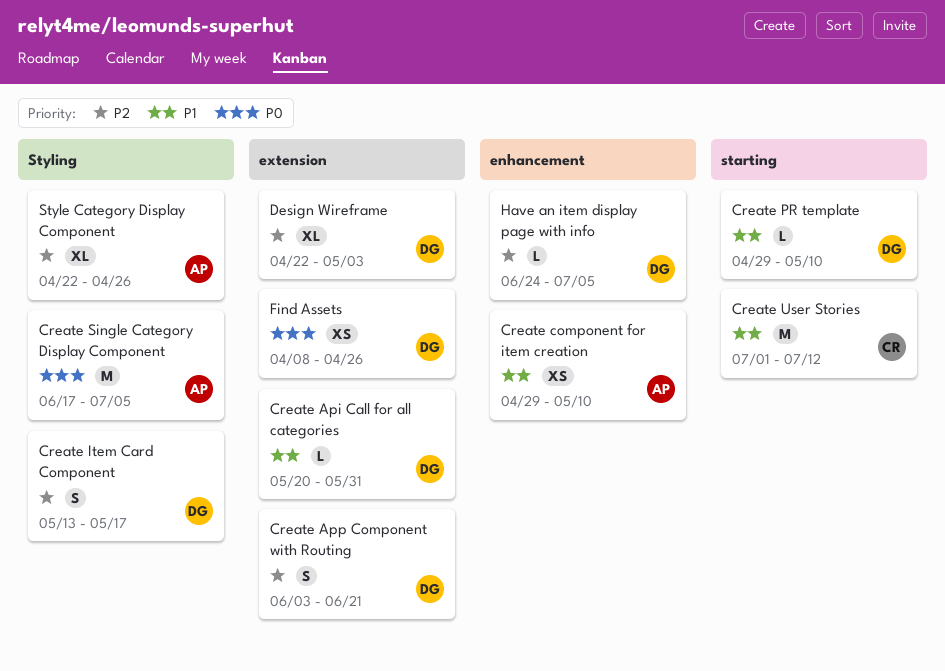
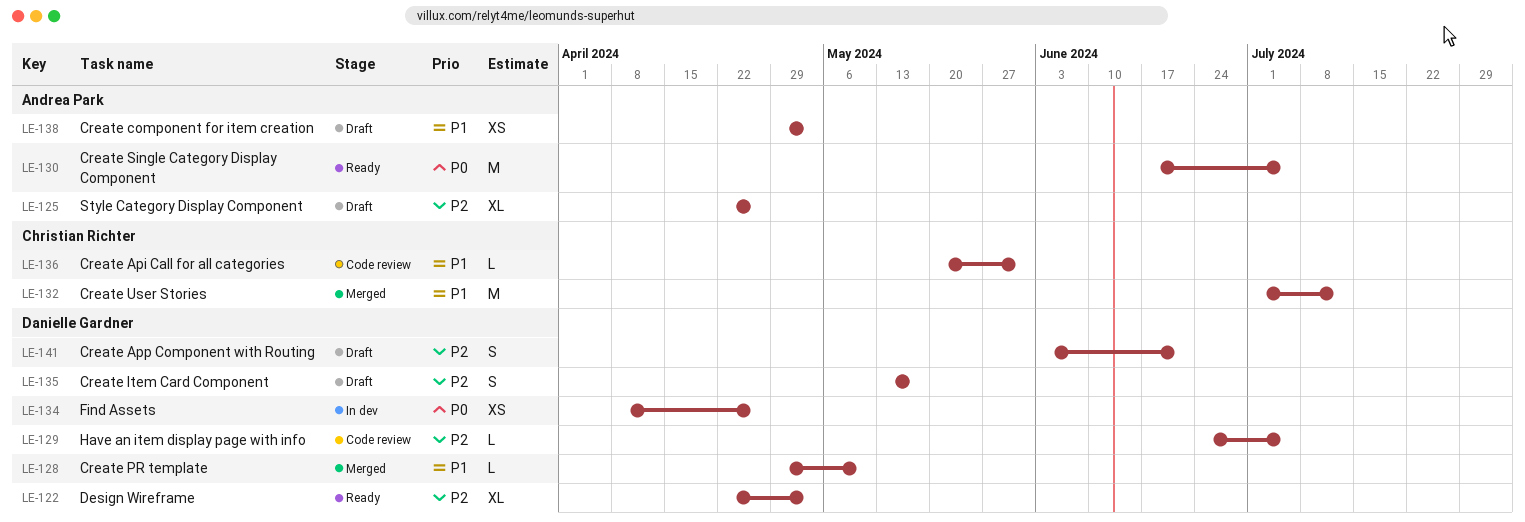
Create Api Call for all categories, owner: Danielle Gardner -> Christian Richter
Create component for item creation, due: May 10 -> May 3

